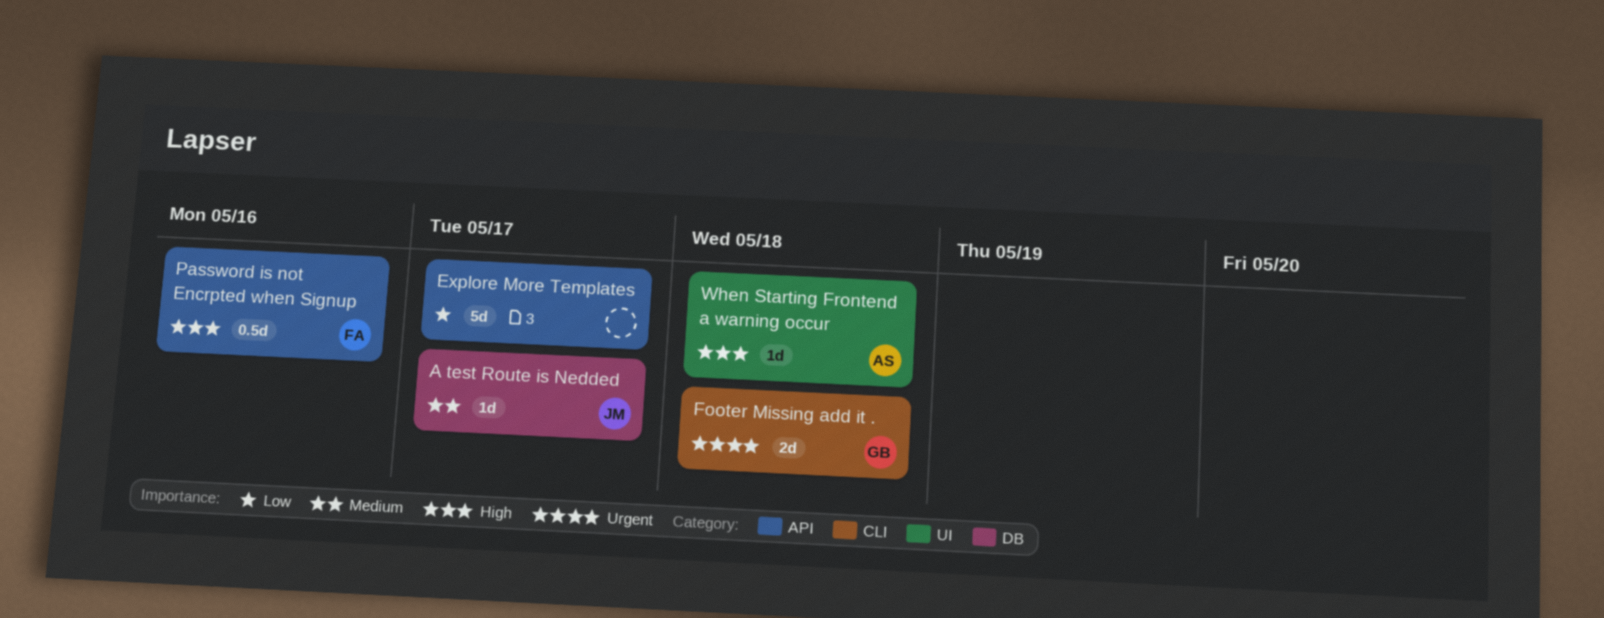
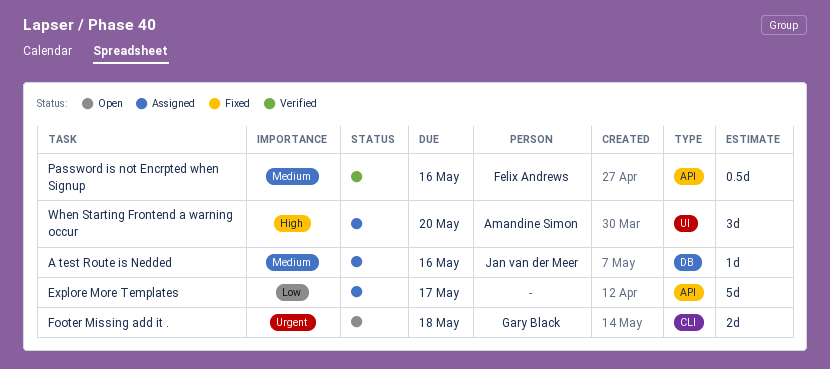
A test Route is Nedded, due: May 17 -> May 16
Password is not Encrpted when Signup, priority: High -> Medium
When Starting Frontend a warning occur, estimate: 1d -> 3d
When Starting Frontend a warning occur, due: May 18 -> May 20

